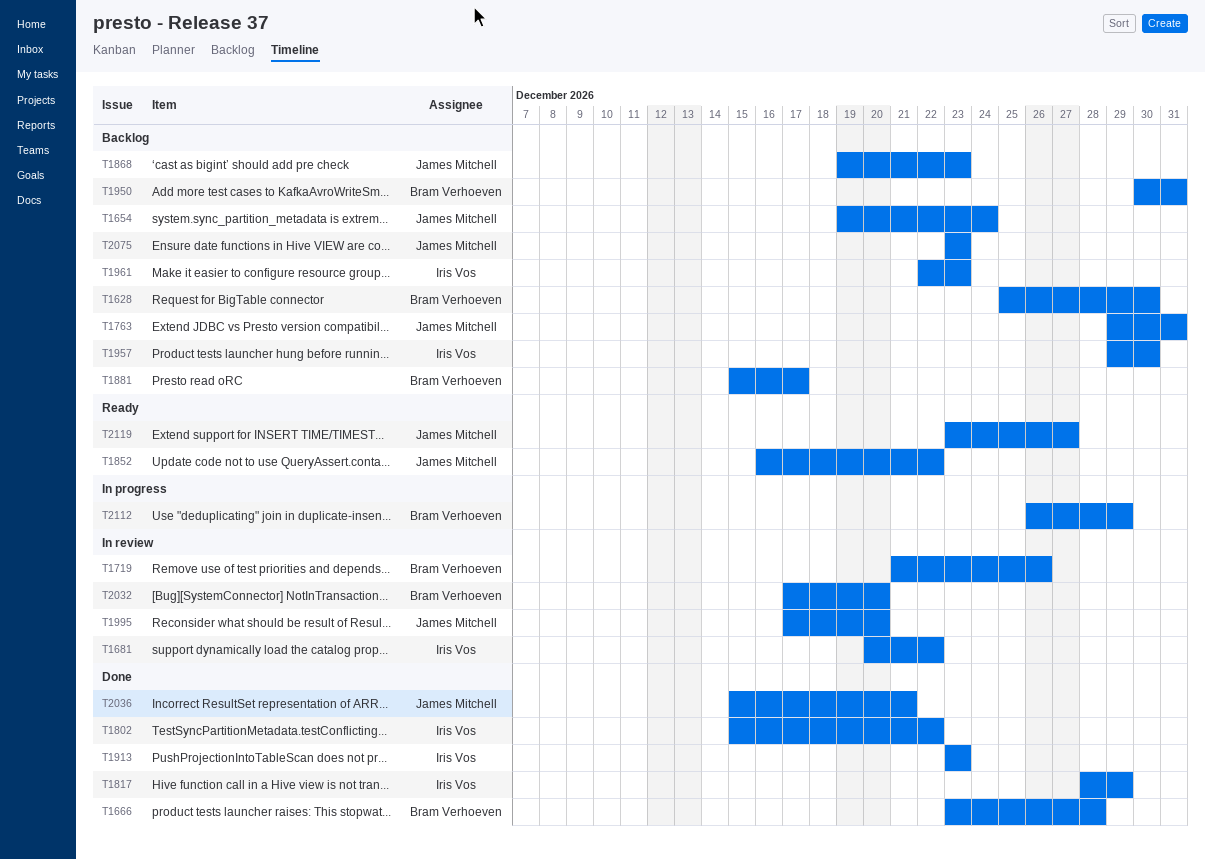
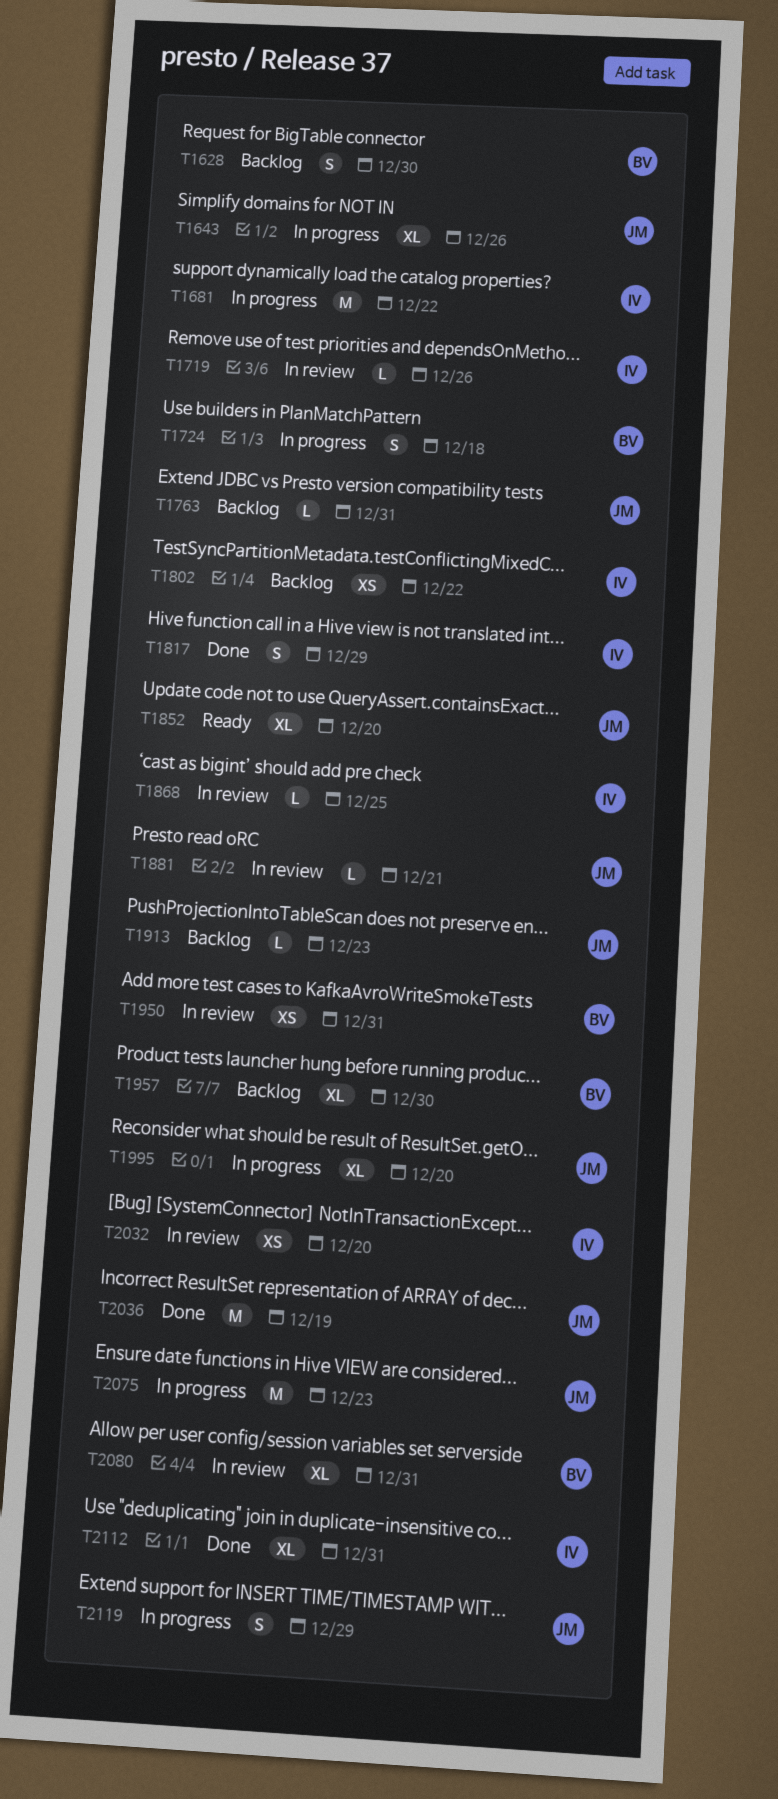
T1643: none -> present
T1654: present -> none
T1666: present -> none
T1681, status: In review -> In progress
T1719, owner: Bram Verhoeven -> Iris Vos
T1724: none -> present
T1802, status: Done -> Backlog
T1852, due: Dec 22 -> Dec 20
T1868, status: Backlog -> In review
T1868, owner: James Mitchell -> Iris Vos
T1868, due: Dec 23 -> Dec 25
T1881, status: Backlog -> In review
T1881, owner: Bram Verhoeven -> James Mitchell
T1881, due: Dec 17 -> Dec 21
T1913, status: Done -> Backlog
T1913, owner: Iris Vos -> James Mitchell
T1950, status: Backlog -> In review
T1957, owner: Iris Vos -> Bram Verhoeven
T1961: present -> none
T1995, status: In review -> In progress
T2032, owner: Bram Verhoeven -> Iris Vos
T2036, due: Dec 21 -> Dec 19
T2075, status: Backlog -> In progress
T2080: none -> present
T2112, status: In progress -> Done
T2112, owner: Bram Verhoeven -> Iris Vos
T2112, due: Dec 29 -> Dec 31
T2119, status: Ready -> In progress
T2119, due: Dec 27 -> Dec 29

